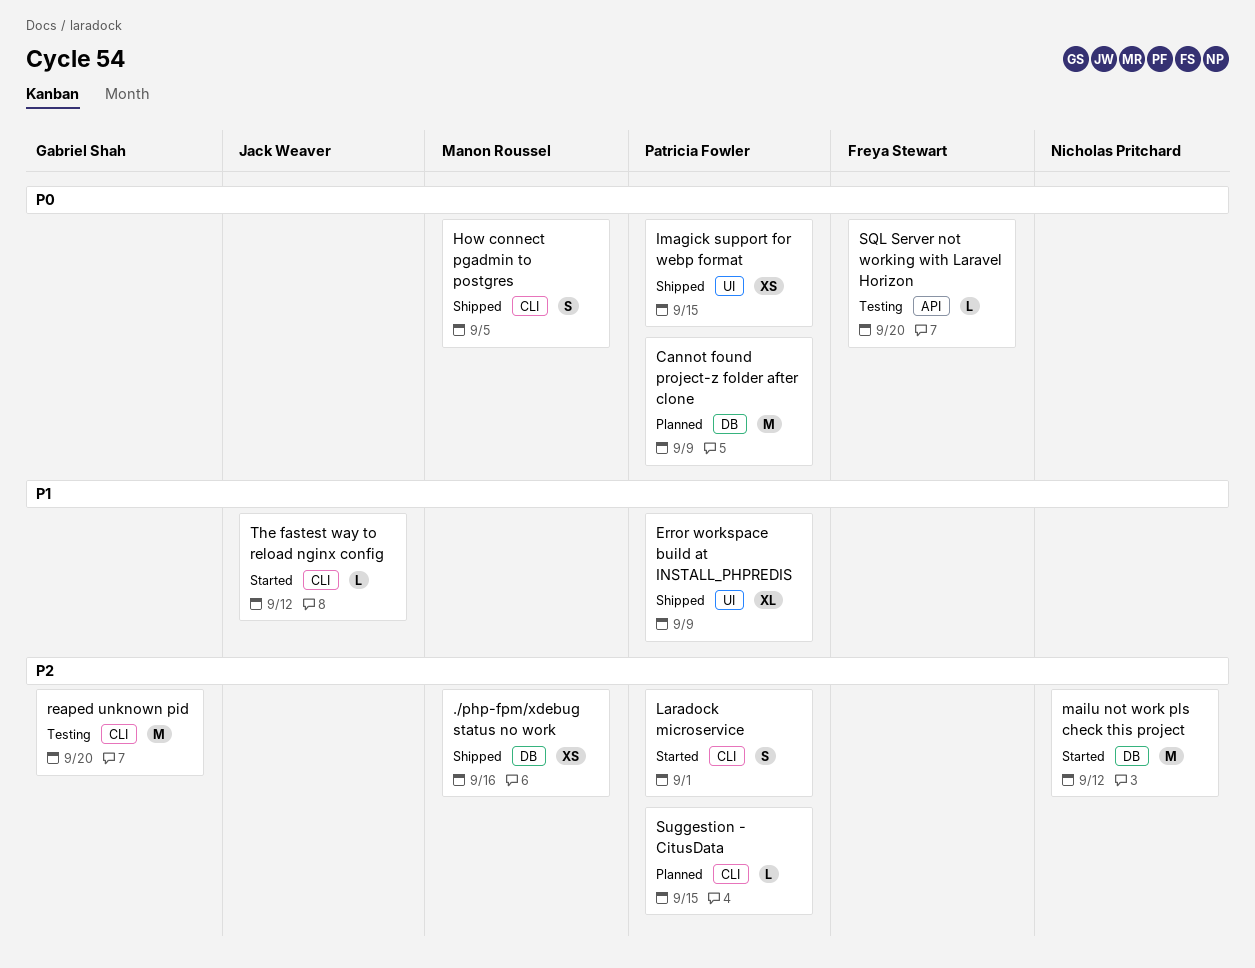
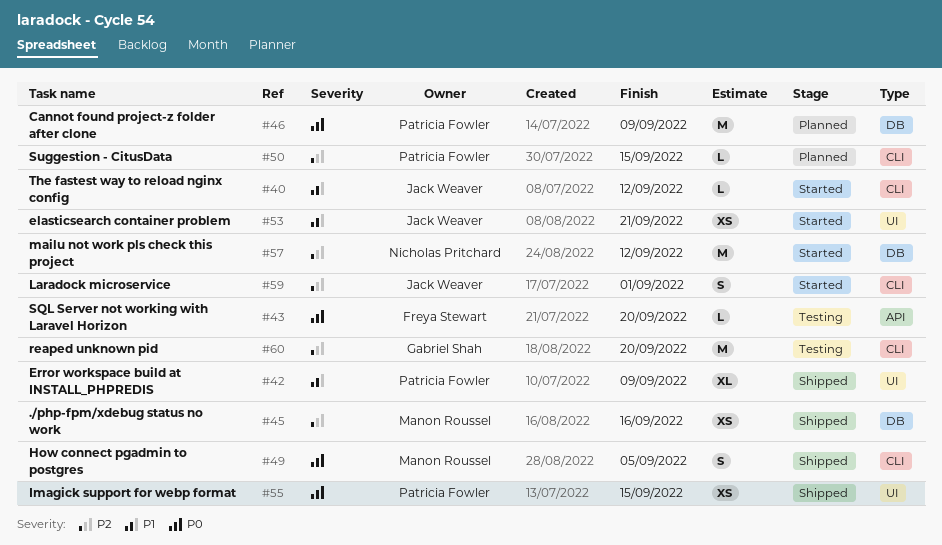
elasticsearch container problem: none -> present
Laradock microservice, owner: Patricia Fowler -> Jack Weaver

